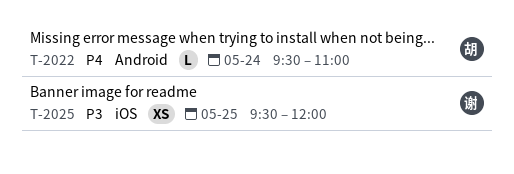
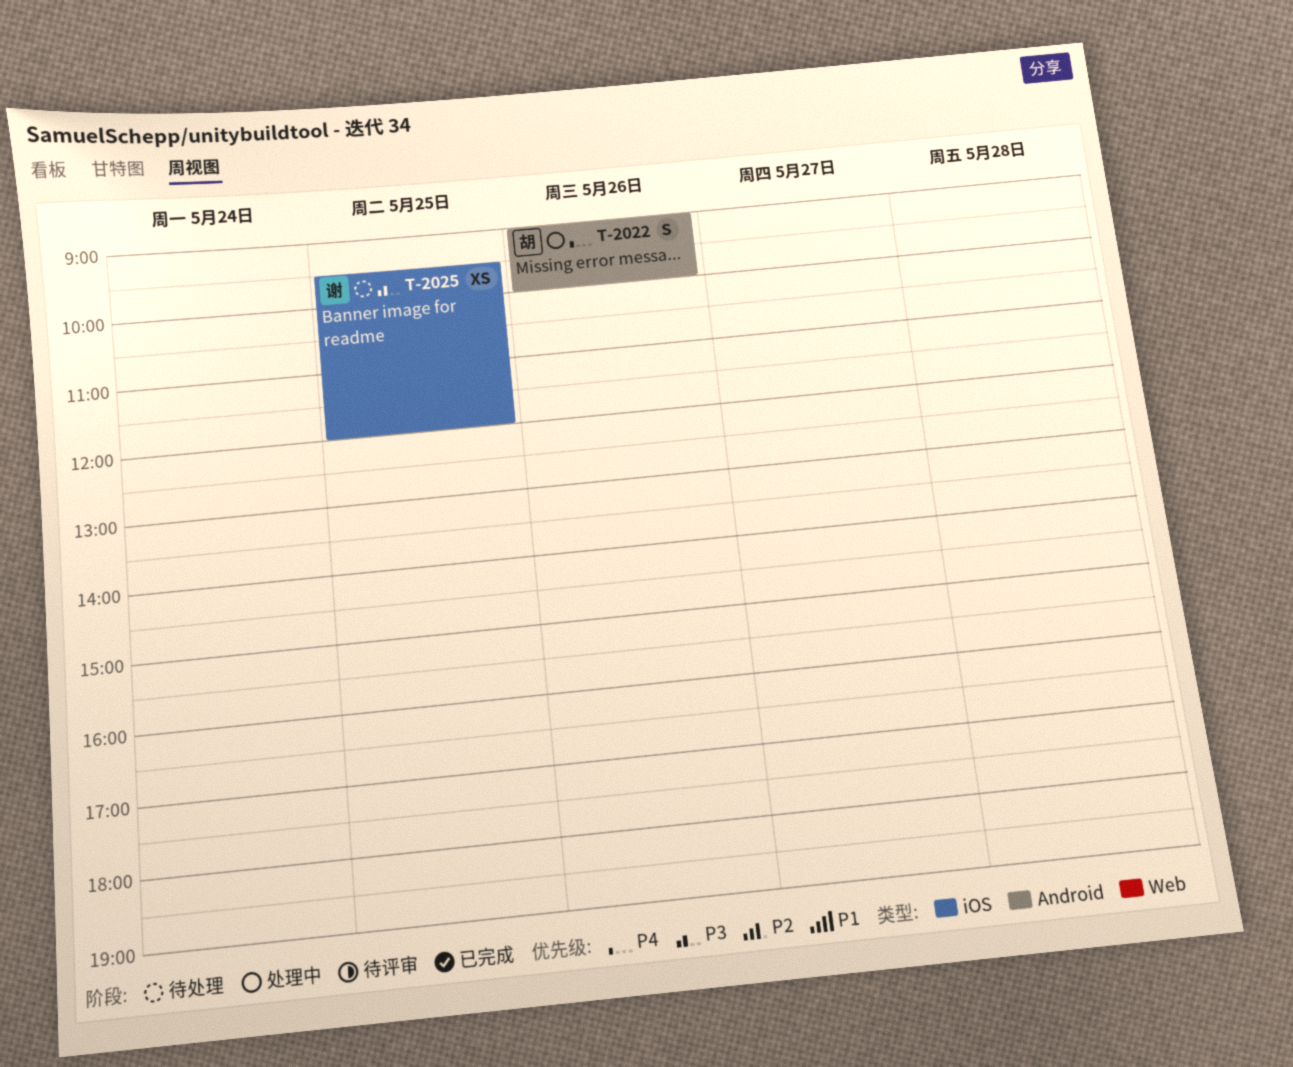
T-2022, estimate: L -> S
T-2022, day: May 24 -> May 26
T-2022, begins: 09:30 -> 09:00
T-2022, ends: 11:00 -> 10:00

